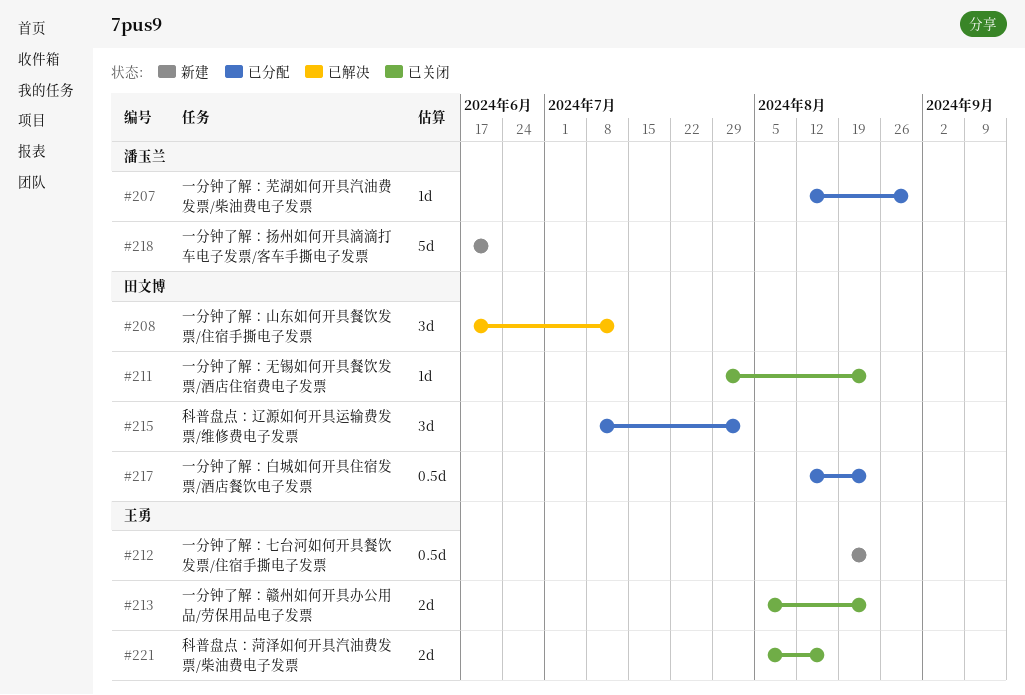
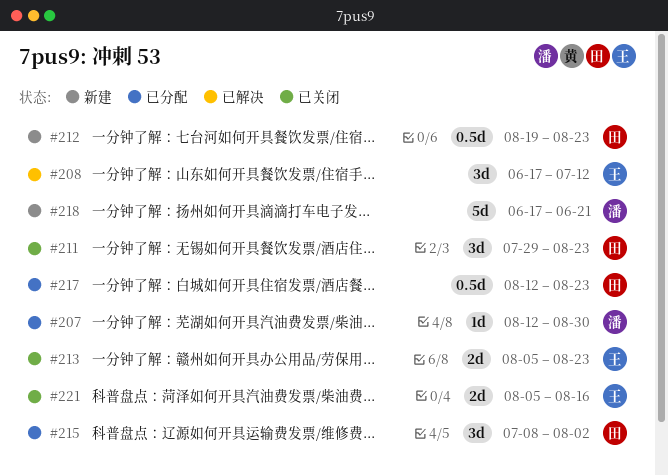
#208, owner: 田文博 -> 王勇
#211, estimate: 1d -> 3d
#212, owner: 王勇 -> 田文博

